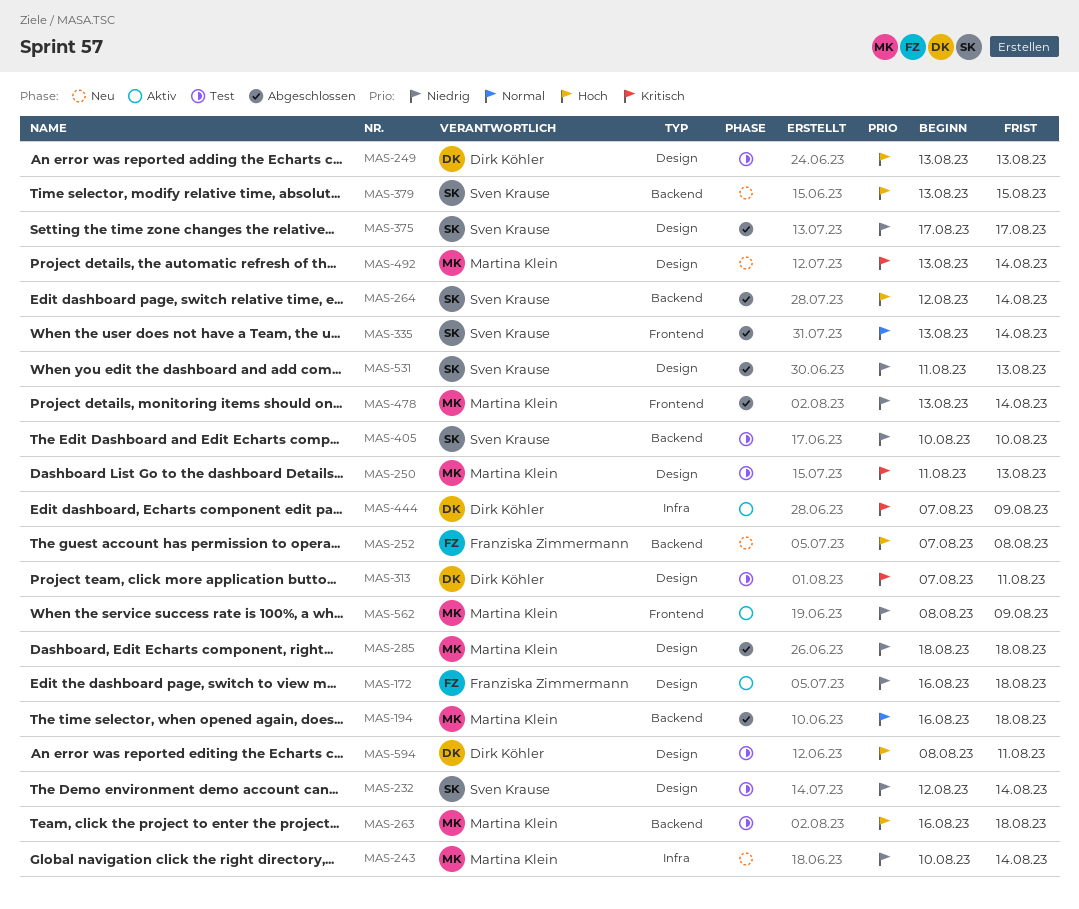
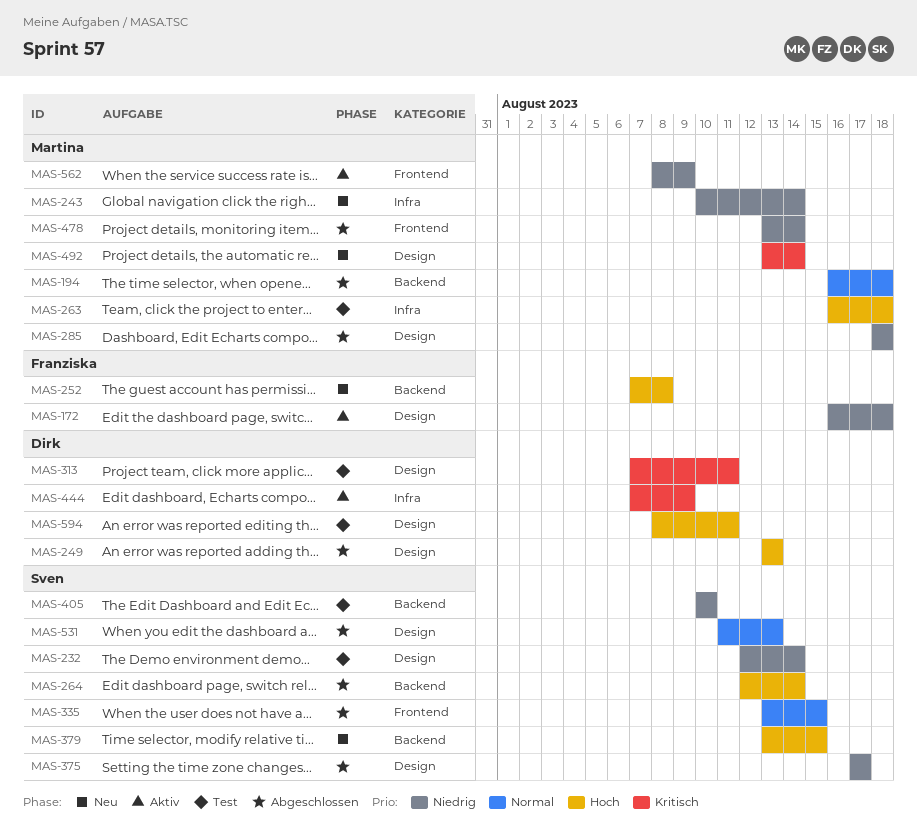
MAS-249, status: Test -> Abgeschlossen
MAS-250: present -> none
MAS-263, label: Backend -> Infra
MAS-335, due: Aug 14 -> Aug 15
MAS-531, priority: Niedrig -> Normal

